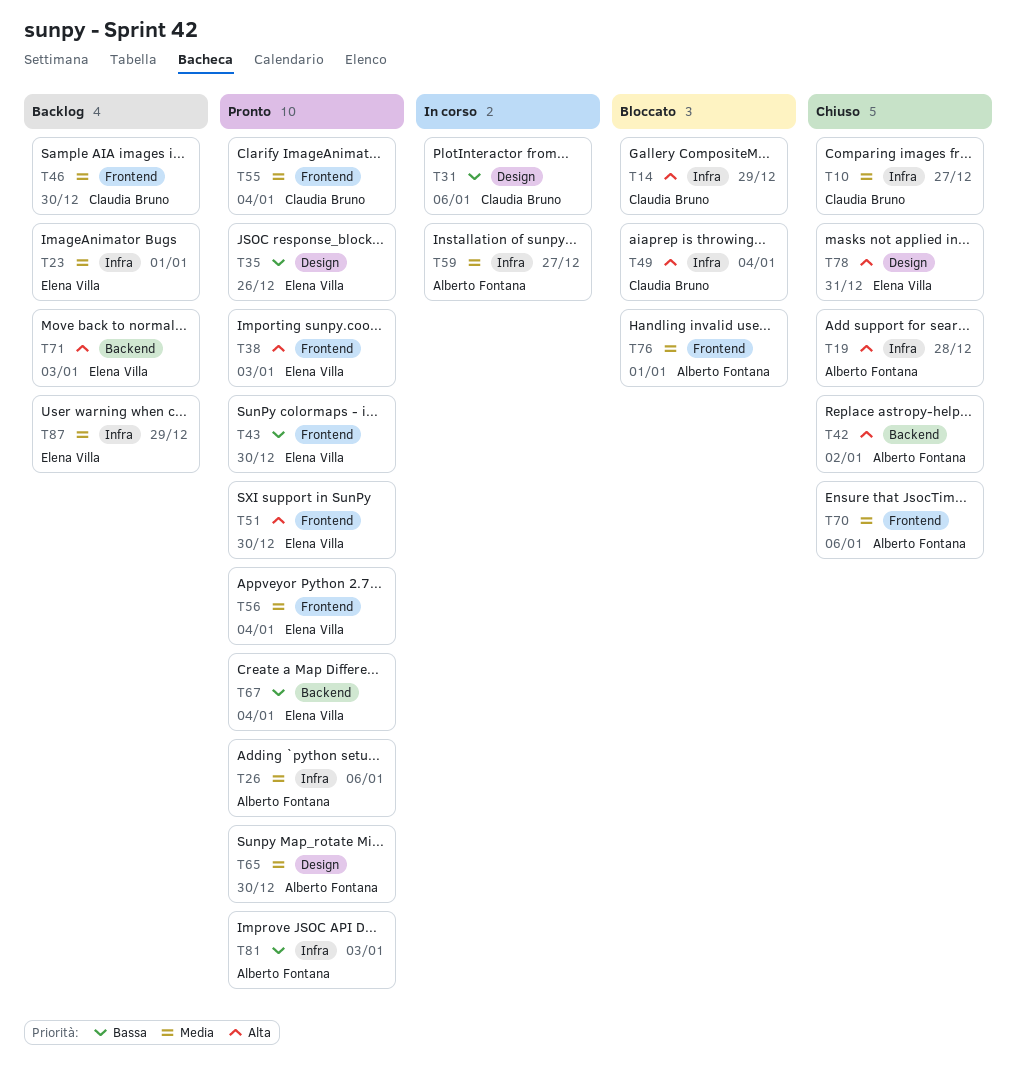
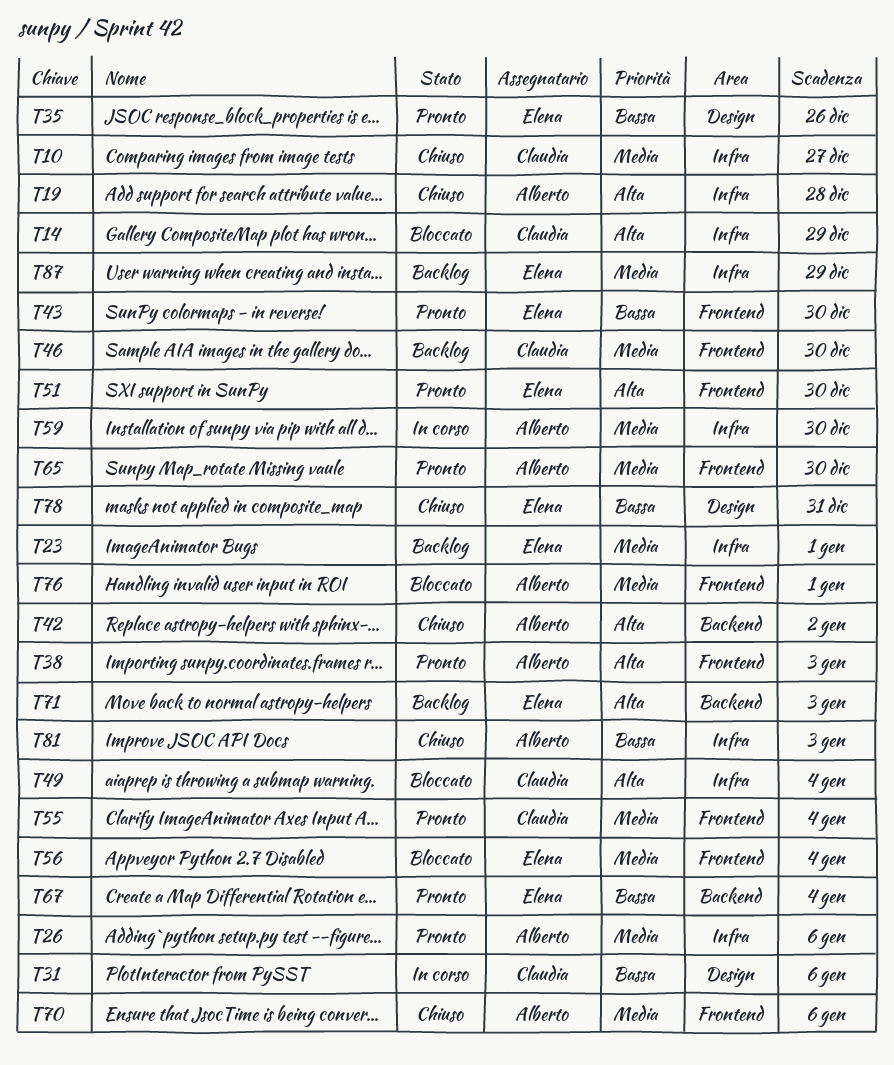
T38, owner: Elena Villa -> Alberto Fontana
T56, status: Pronto -> Bloccato
T59, due: Dec 27 -> Dec 30
T65, label: Design -> Frontend
T78, priority: Alta -> Bassa
T81, status: Pronto -> Chiuso

